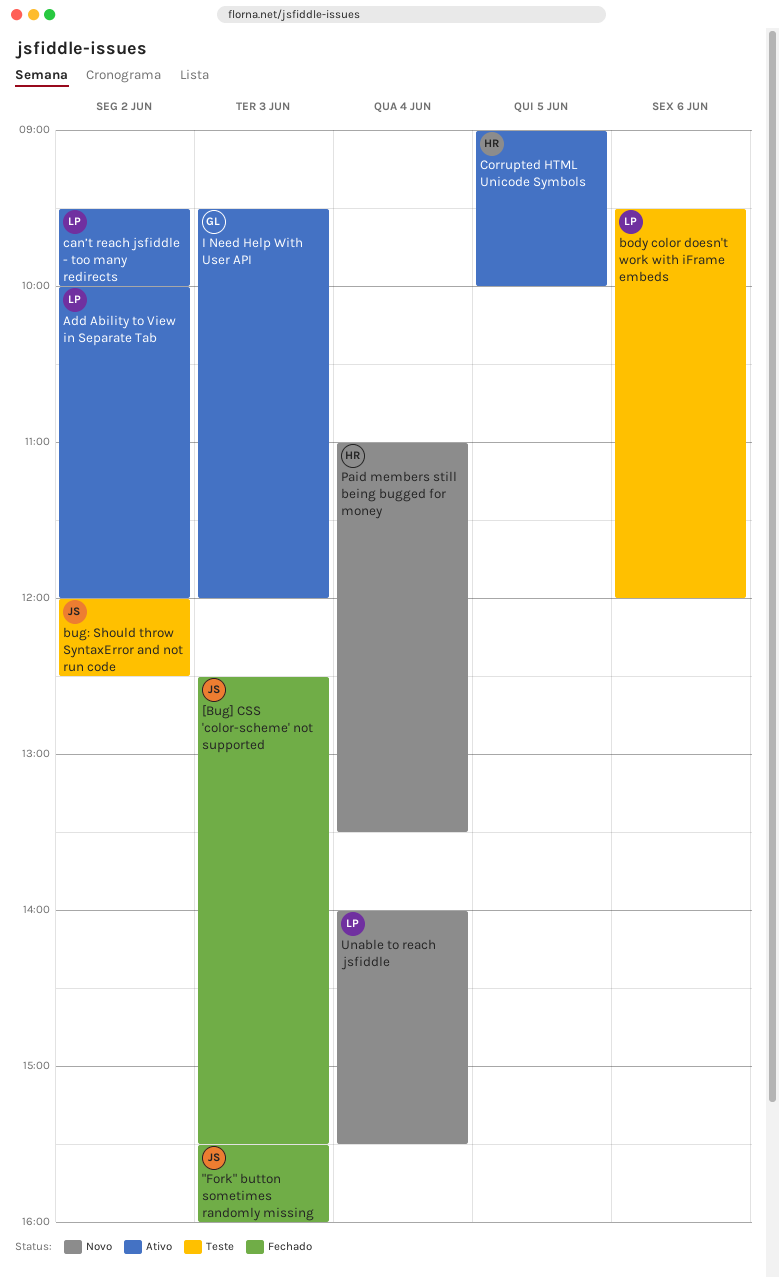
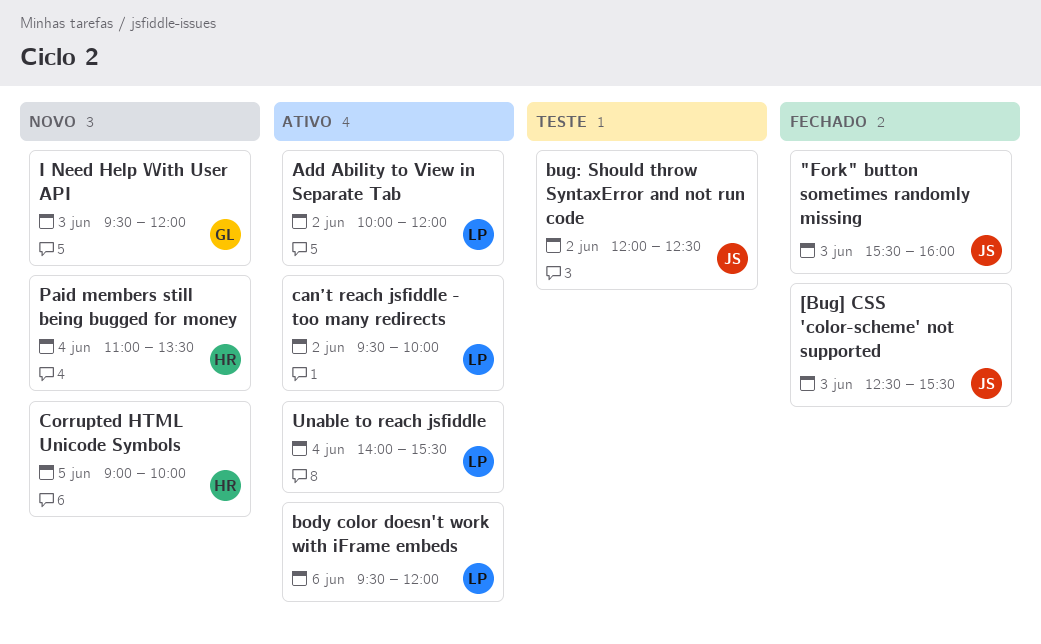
body color doesn't work with iFrame embeds, status: Teste -> Ativo
Corrupted HTML Unicode Symbols, status: Ativo -> Novo
I Need Help With User API, status: Ativo -> Novo
Unable to reach jsfiddle, status: Novo -> Ativo

